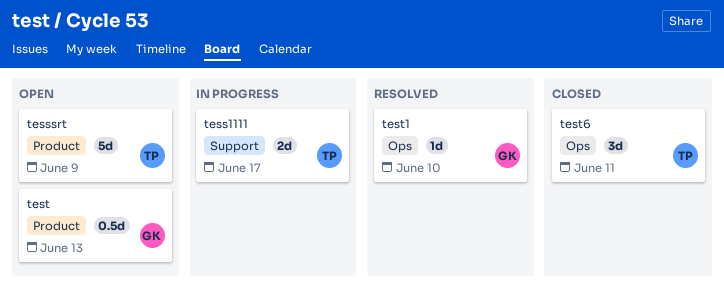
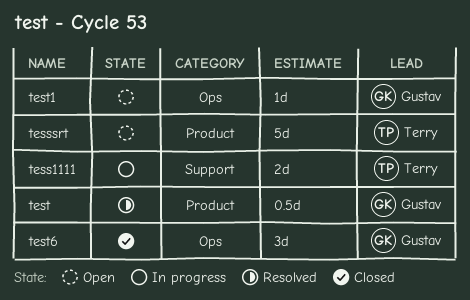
test, status: Open -> Resolved
test1, status: Resolved -> Open
test6, owner: Terry -> Gustav

